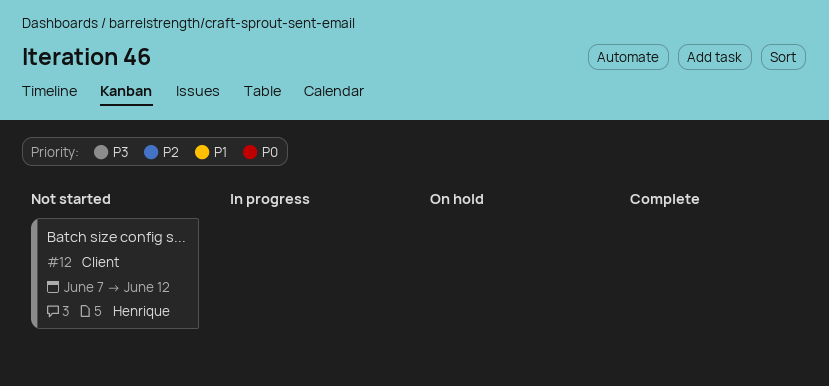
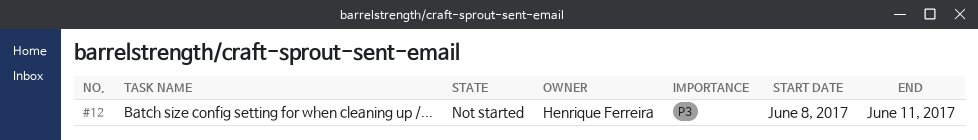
#12, start: Jun 7 -> Jun 8
#12, due: Jun 12 -> Jun 11

